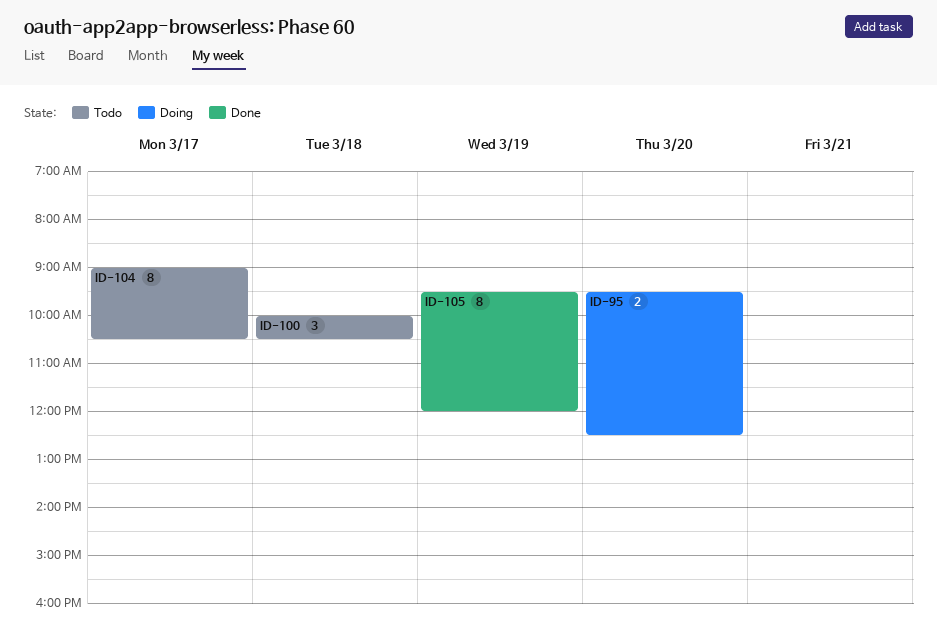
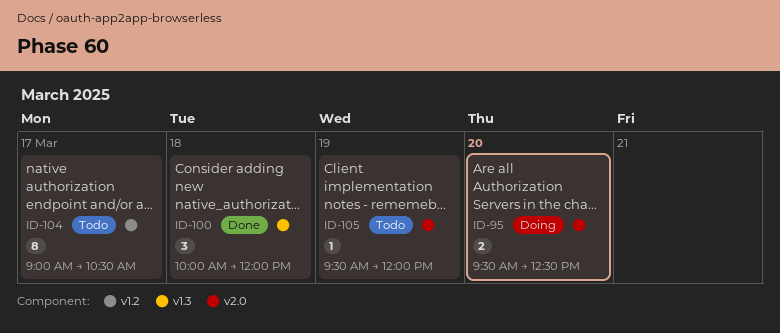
ID-100, status: Todo -> Done
ID-100, ends: 10:30 -> 12:00
ID-105, status: Done -> Todo
ID-105, estimate: 8 -> 1

